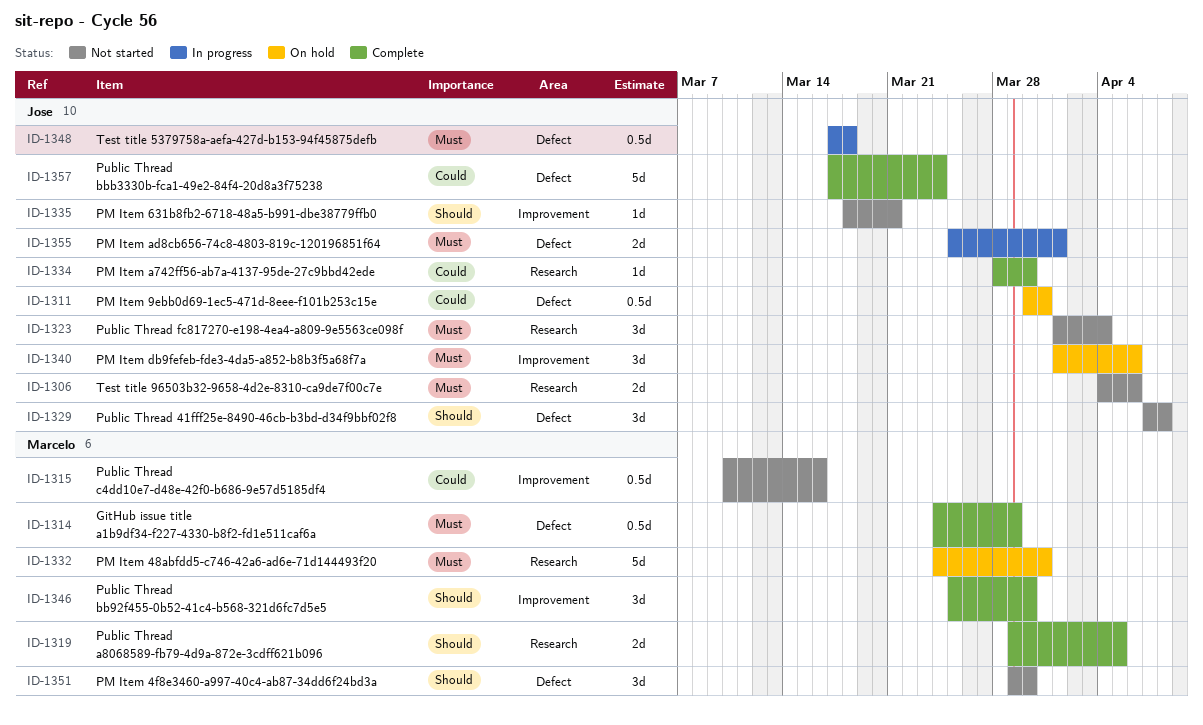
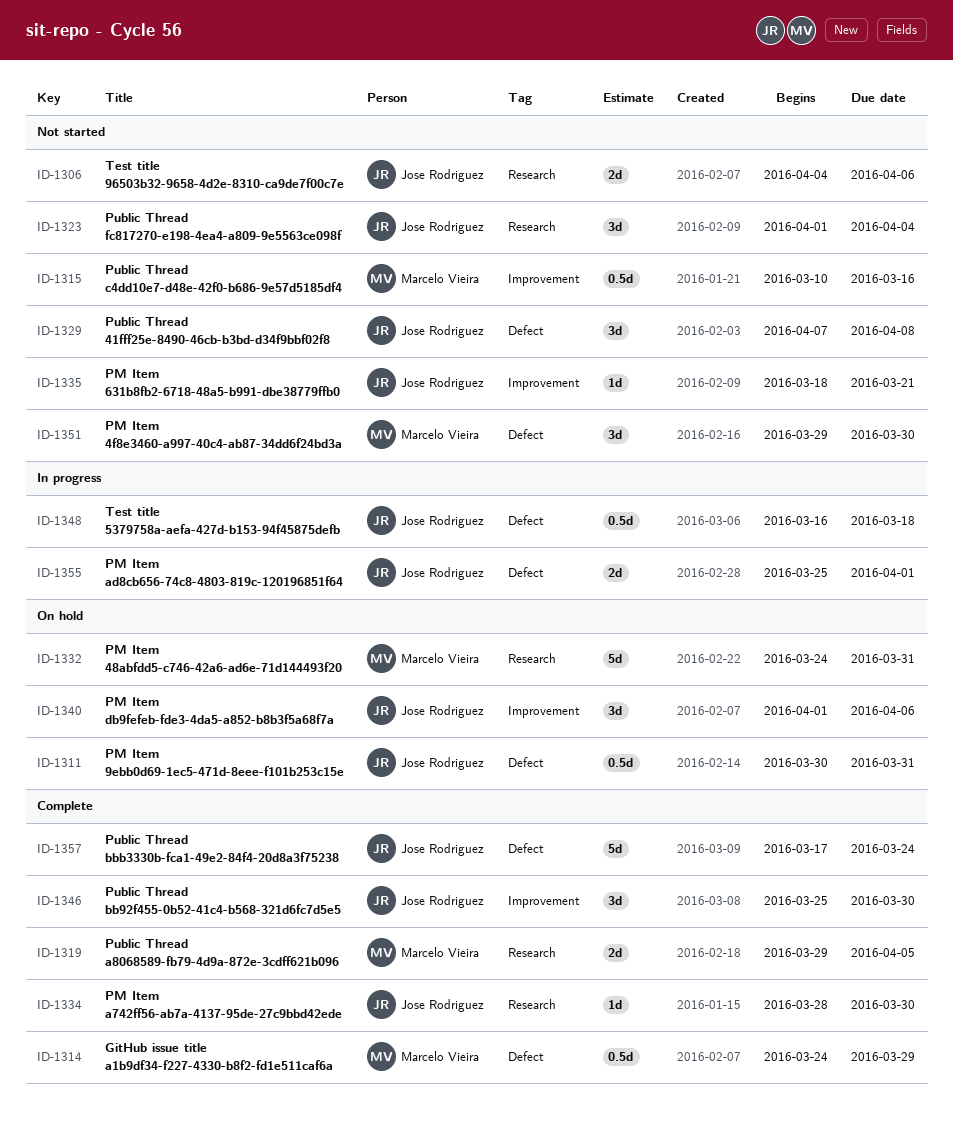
ID-1346, owner: Marcelo Vieira -> Jose Rodriguez
ID-1348, start: Mar 17 -> Mar 16

